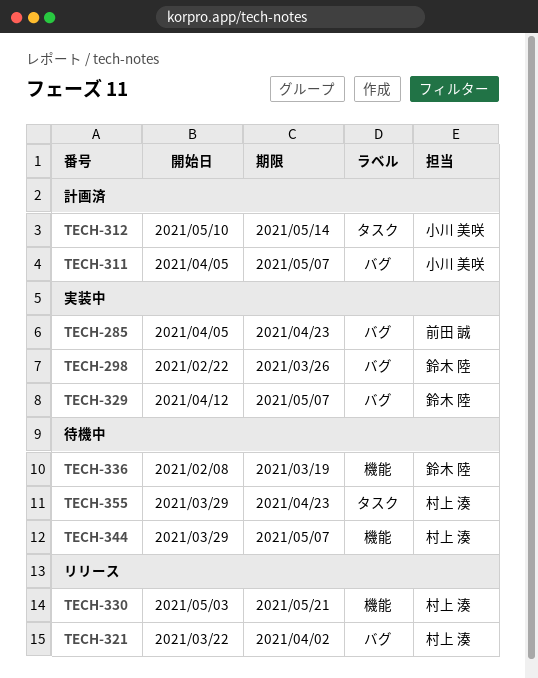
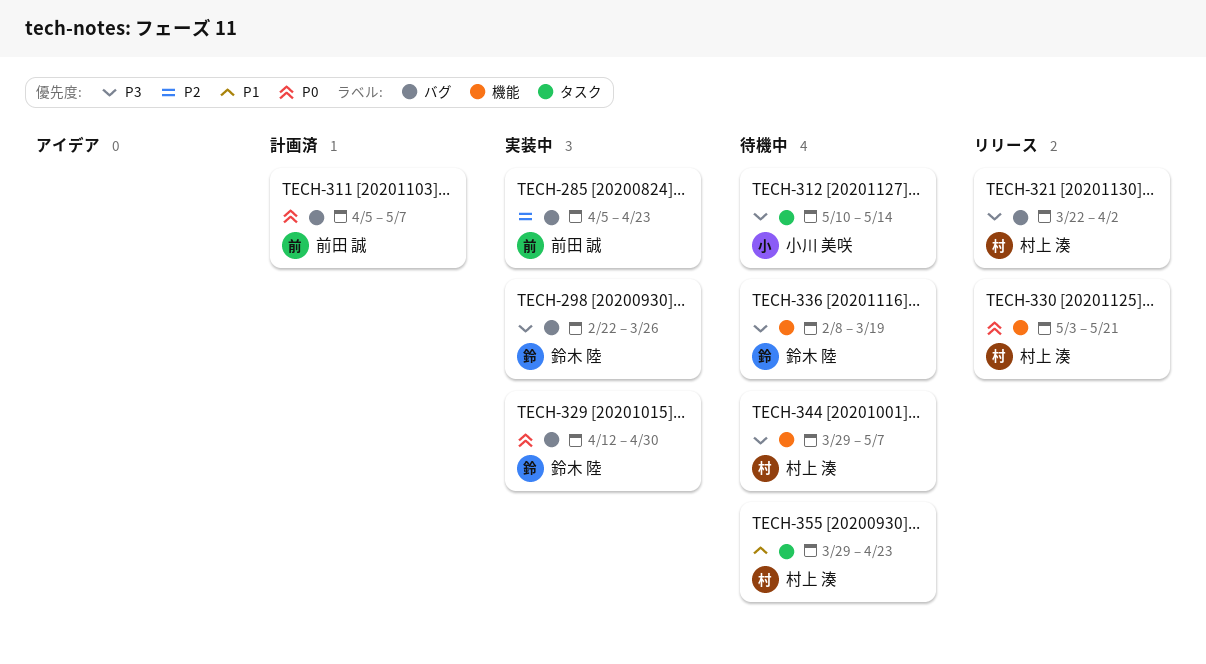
TECH-311, owner: 小川 美咲 -> 前田 誠
TECH-312, status: 計画済 -> 待機中
TECH-329, due: May 7 -> Apr 30

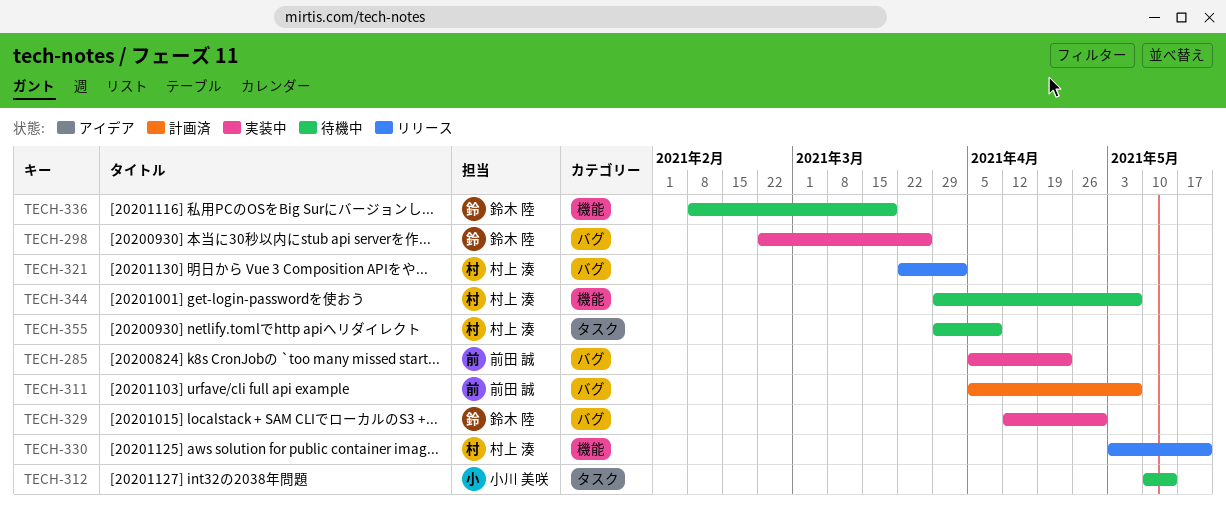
TECH-355, due: Apr 23 -> Apr 9

